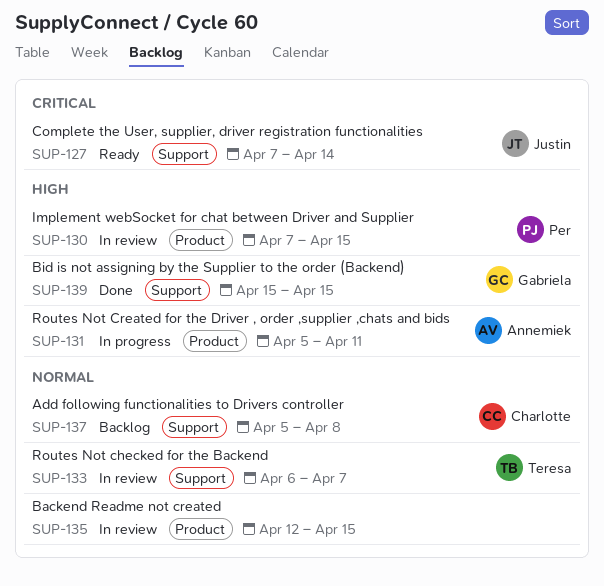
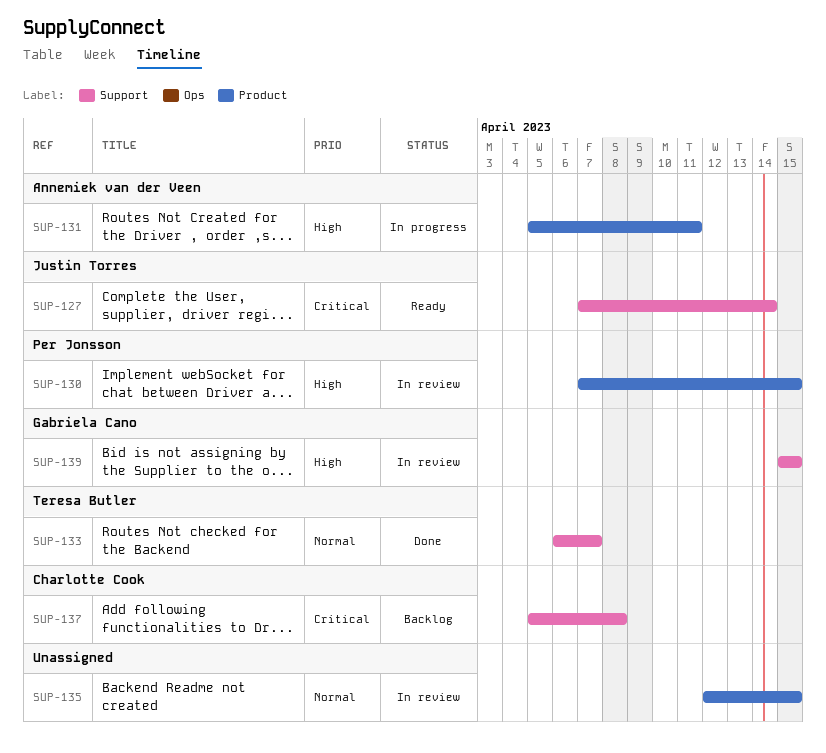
SUP-133, status: In review -> Done
SUP-137, priority: Normal -> Critical
SUP-139, status: Done -> In review

